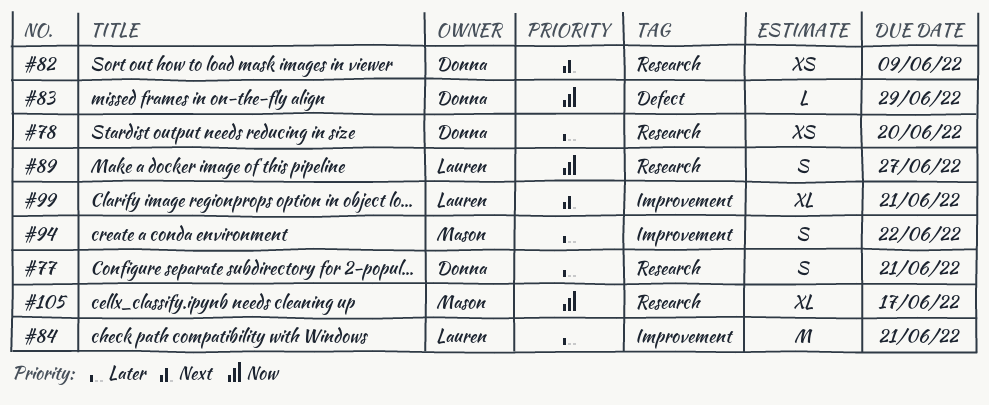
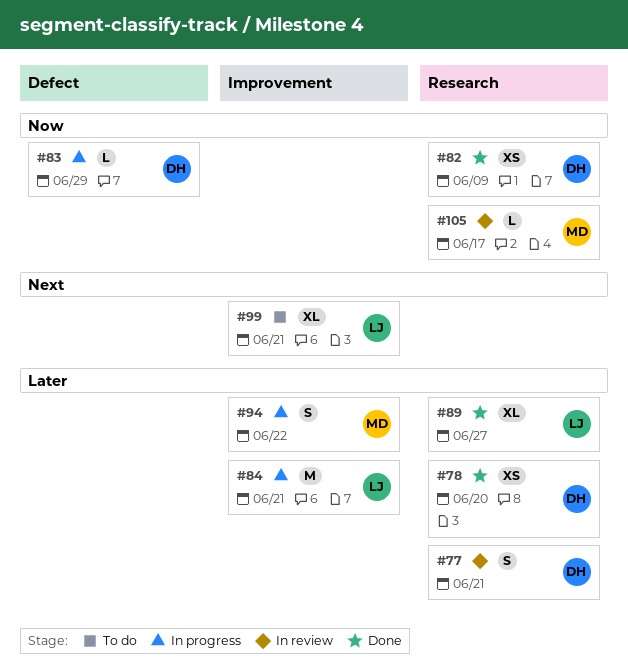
#82, priority: Next -> Now
#89, priority: Now -> Later
#89, estimate: S -> XL
#105, estimate: XL -> L

